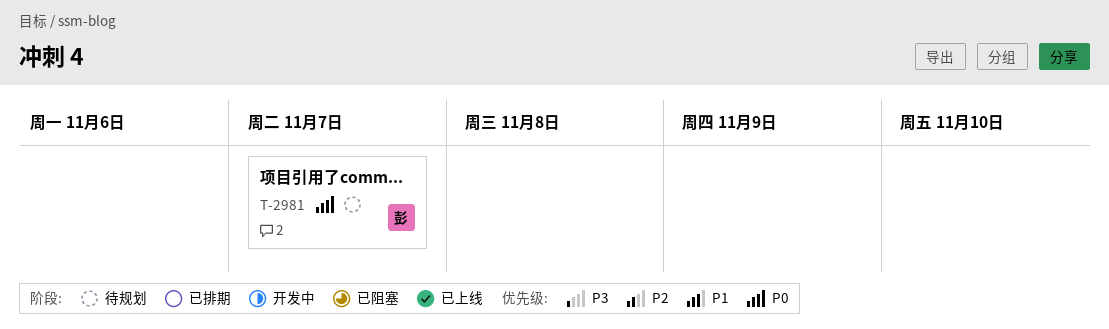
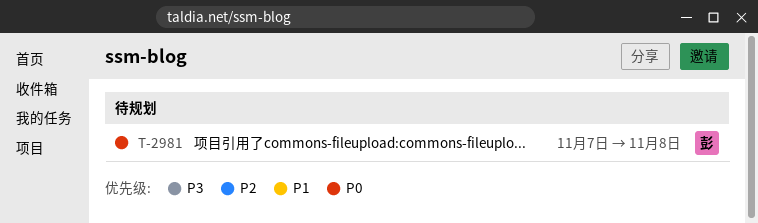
T-2981, due: Nov 7 -> Nov 8

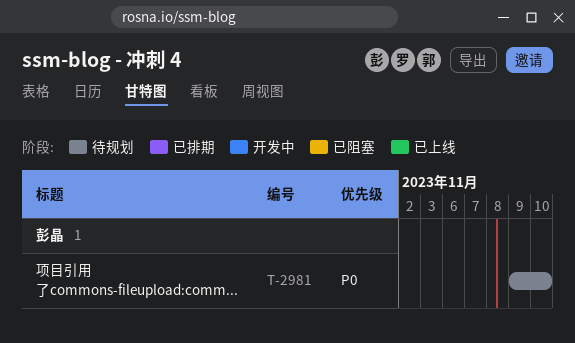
T-2981, start: Nov 7 -> Nov 9
T-2981, due: Nov 8 -> Nov 10

